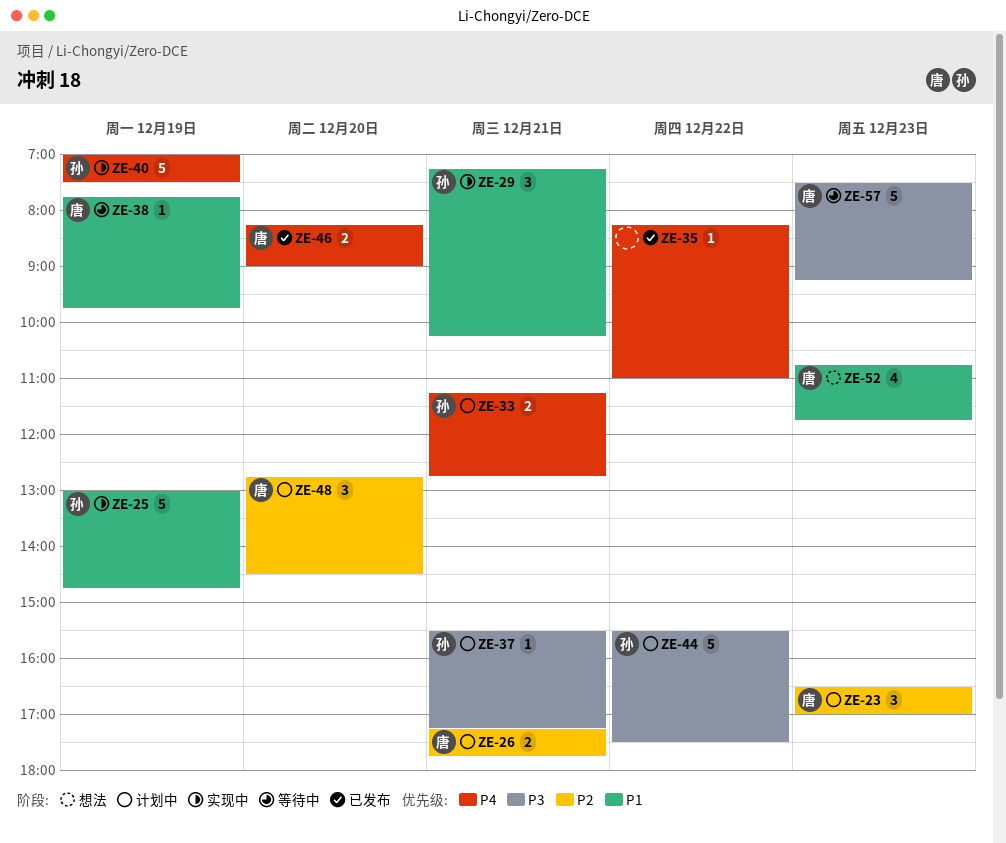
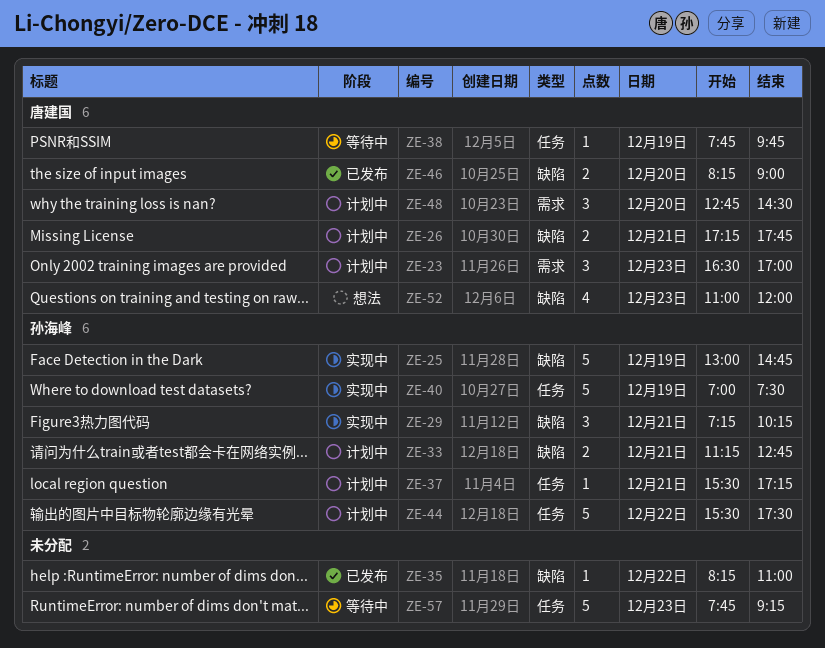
ZE-52, begins: 10:45 -> 11:00
ZE-52, ends: 11:45 -> 12:00
ZE-57, owner: 唐建国 -> none
ZE-57, begins: 07:30 -> 07:45

